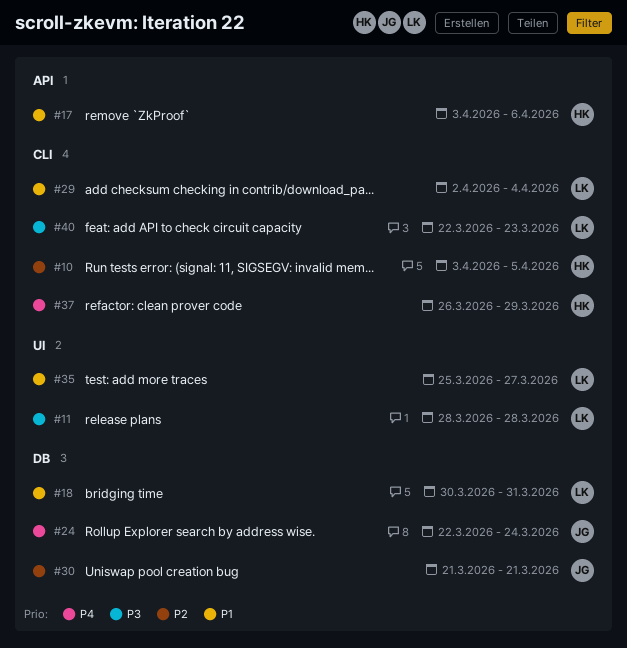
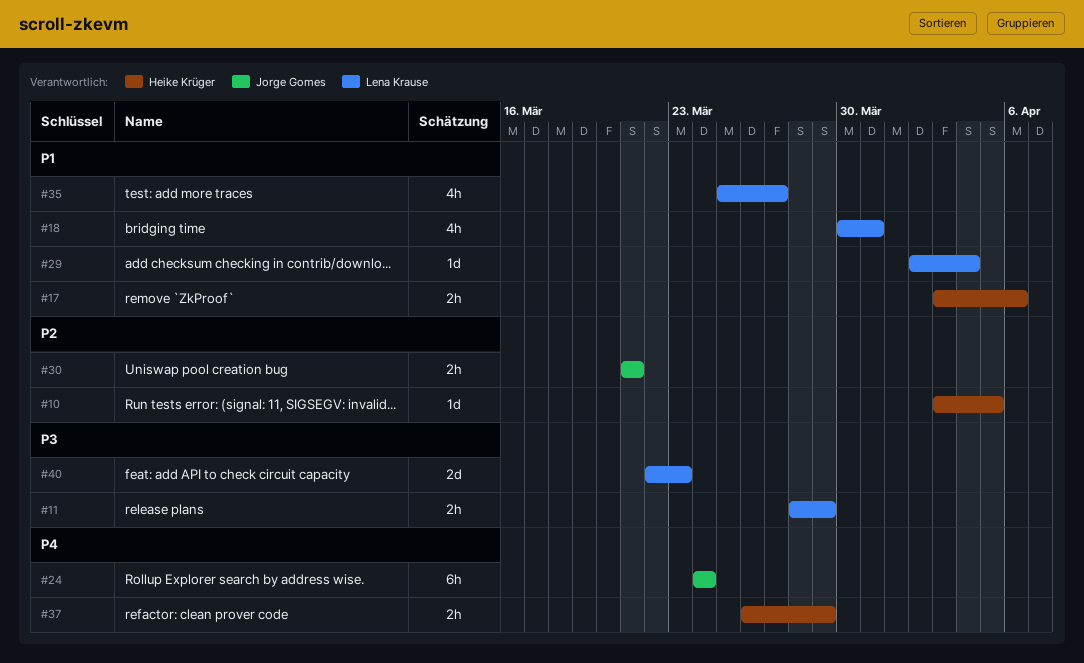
#11, due: Mar 28 -> Mar 29
#24, start: Mar 22 -> Mar 24

